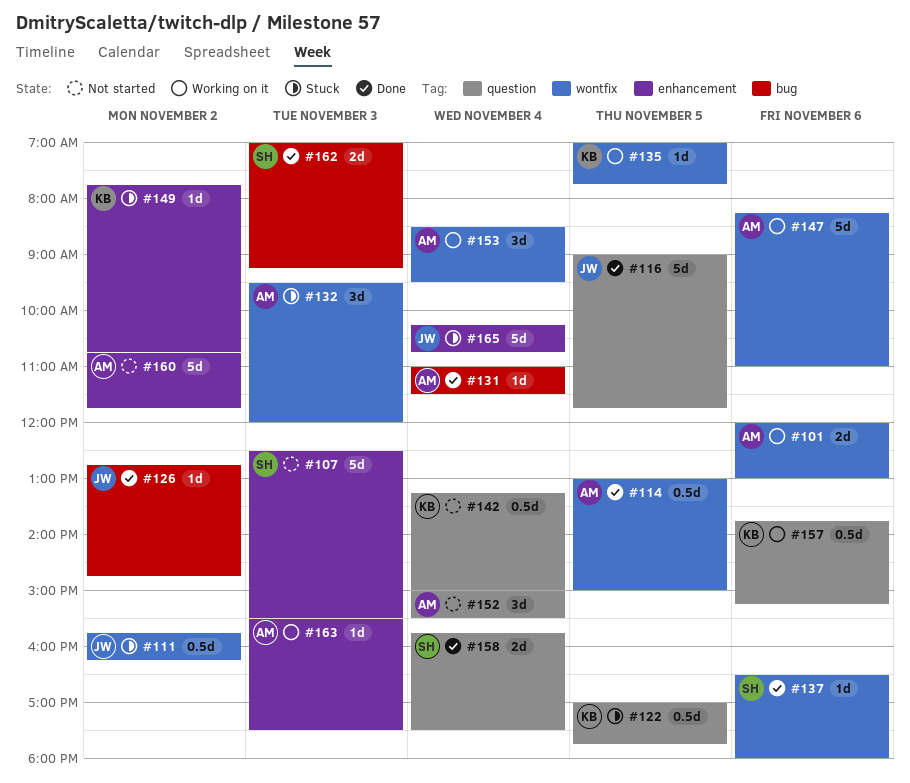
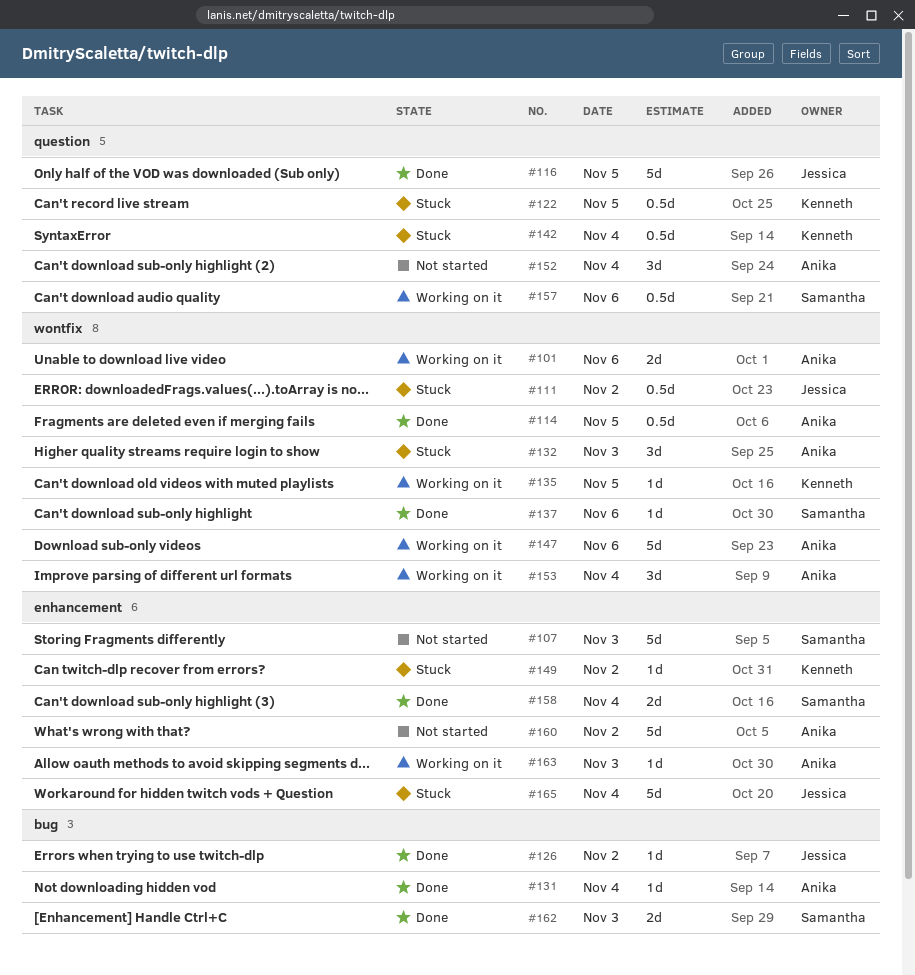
#142, status: Not started -> Stuck
#157, owner: Kenneth -> Samantha
#158, label: question -> enhancement

